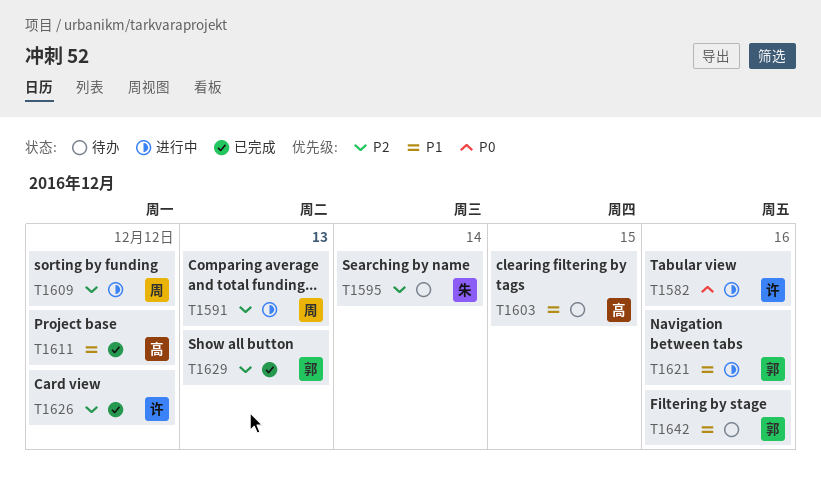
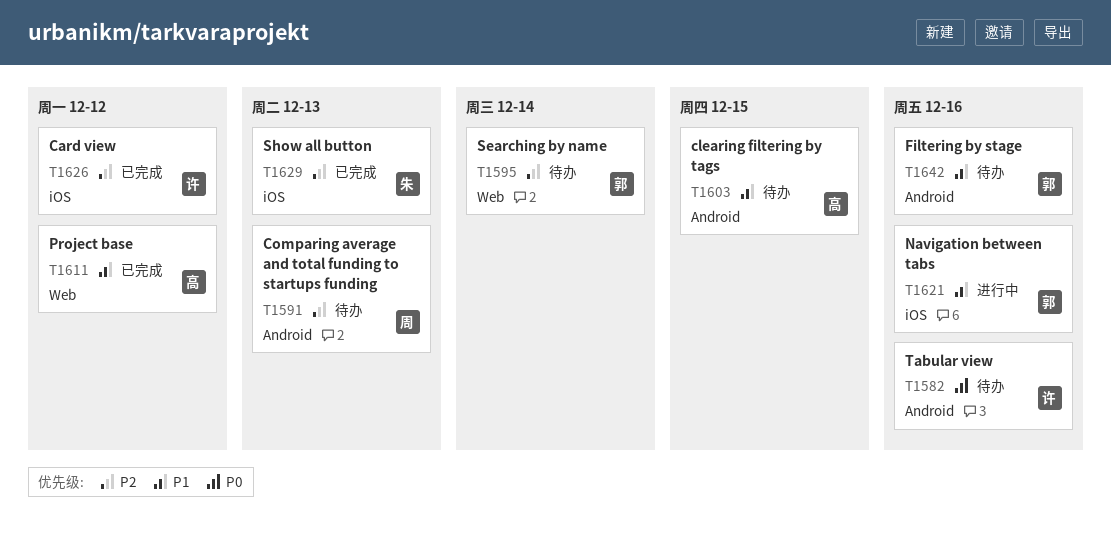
T1582, status: 进行中 -> 待办
T1591, status: 进行中 -> 待办
T1595, owner: 朱 -> 郭
T1609: present -> none
T1629, owner: 郭 -> 朱

